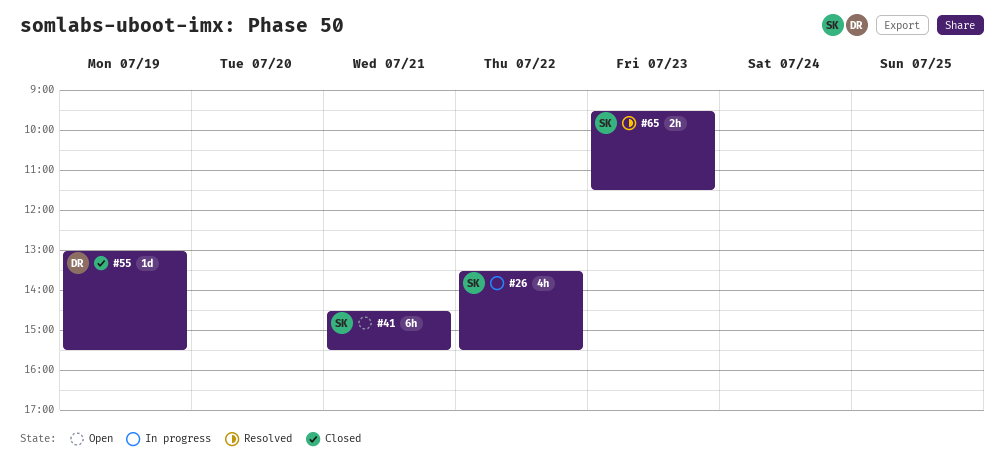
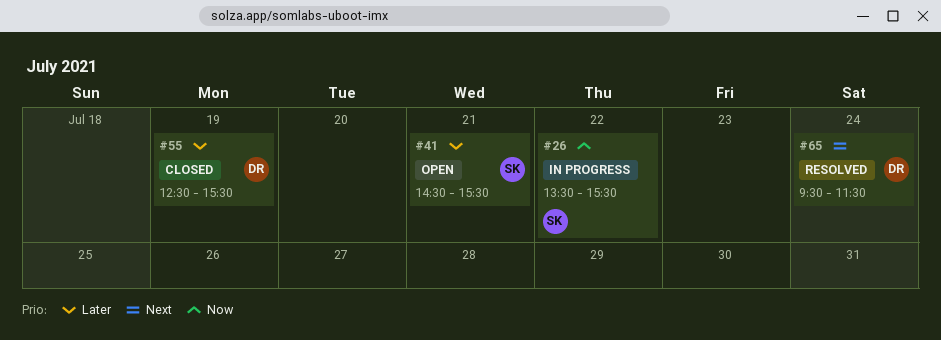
#55, begins: 13:00 -> 12:30
#65, owner: SK -> DR
#65, day: Jul 23 -> Jul 24

